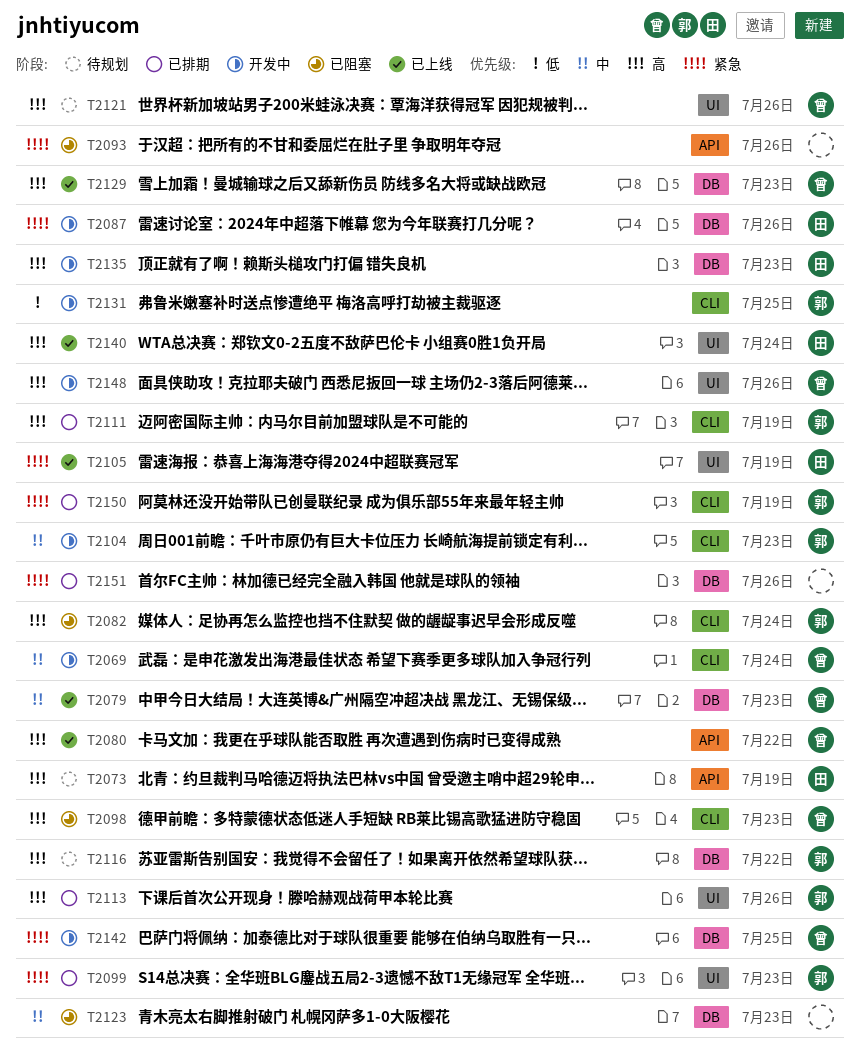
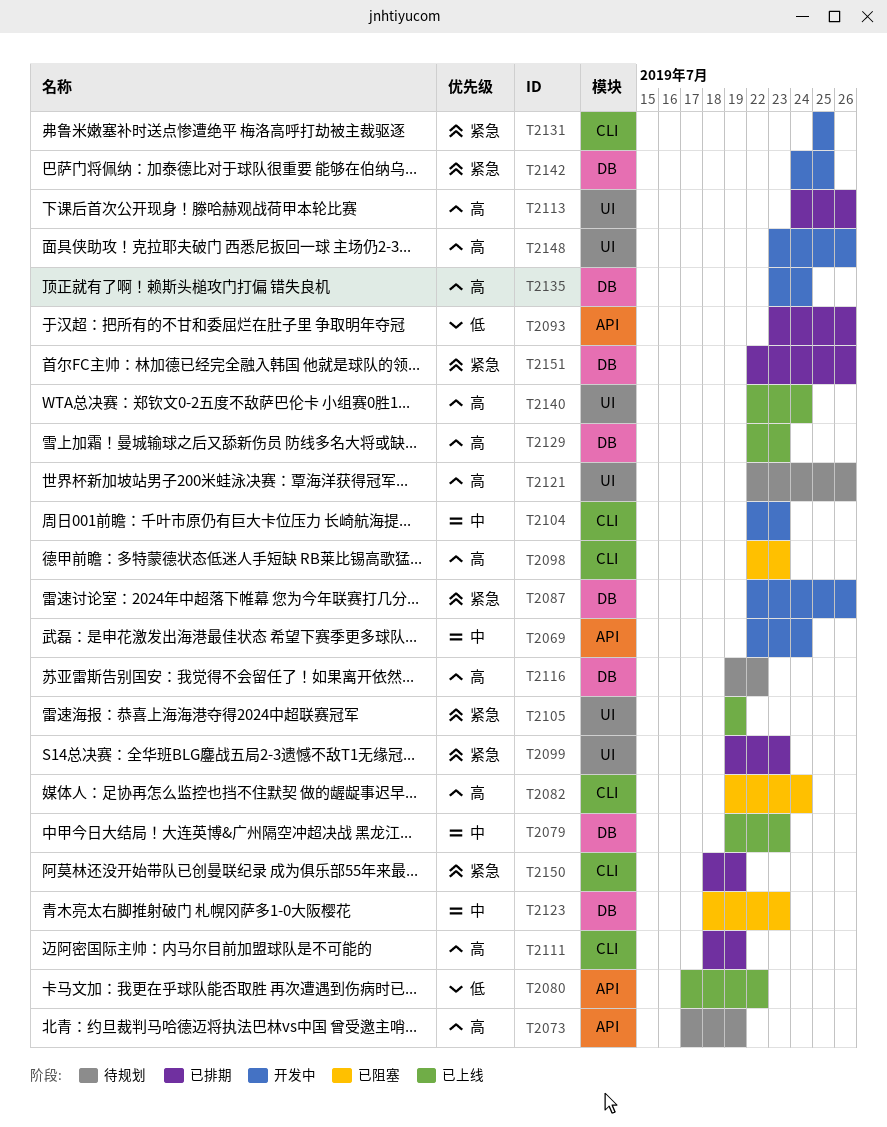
T2069, label: CLI -> API
T2080, priority: 高 -> 低
T2093, status: 已阻塞 -> 已排期
T2093, priority: 紧急 -> 低
T2131, priority: 低 -> 紧急
T2135, due: Jul 23 -> Jul 24

